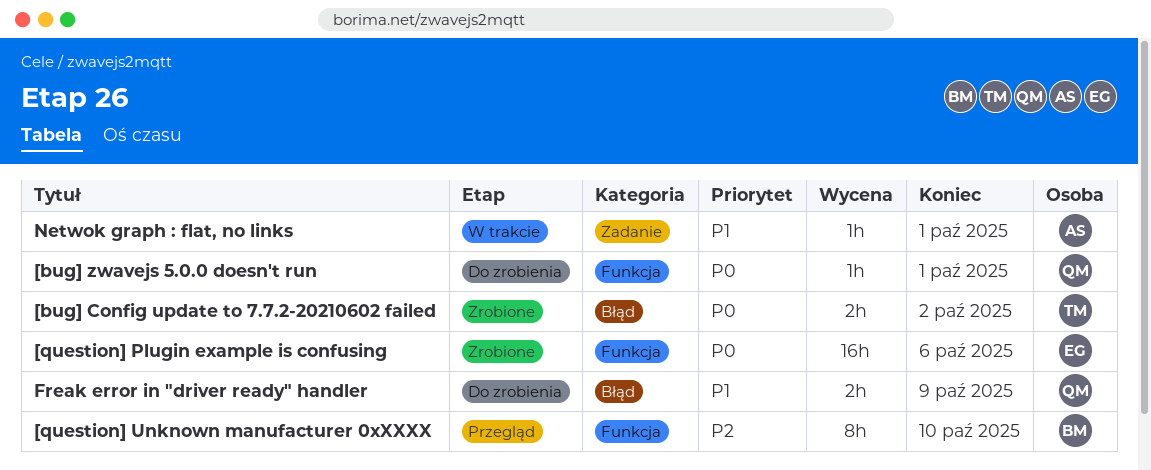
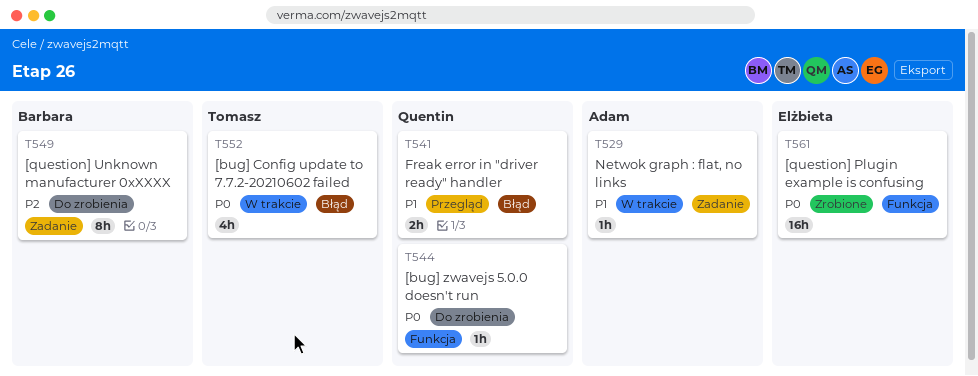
[bug] Config update to 7.7.2-20210602 failed, status: Zrobione -> W trakcie
[bug] Config update to 7.7.2-20210602 failed, estimate: 2h -> 4h
[question] Unknown manufacturer 0xXXXX, status: Przegląd -> Do zrobienia
[question] Unknown manufacturer 0xXXXX, label: Funkcja -> Zadanie
Freak error in "driver ready" handler, status: Do zrobienia -> Przegląd

